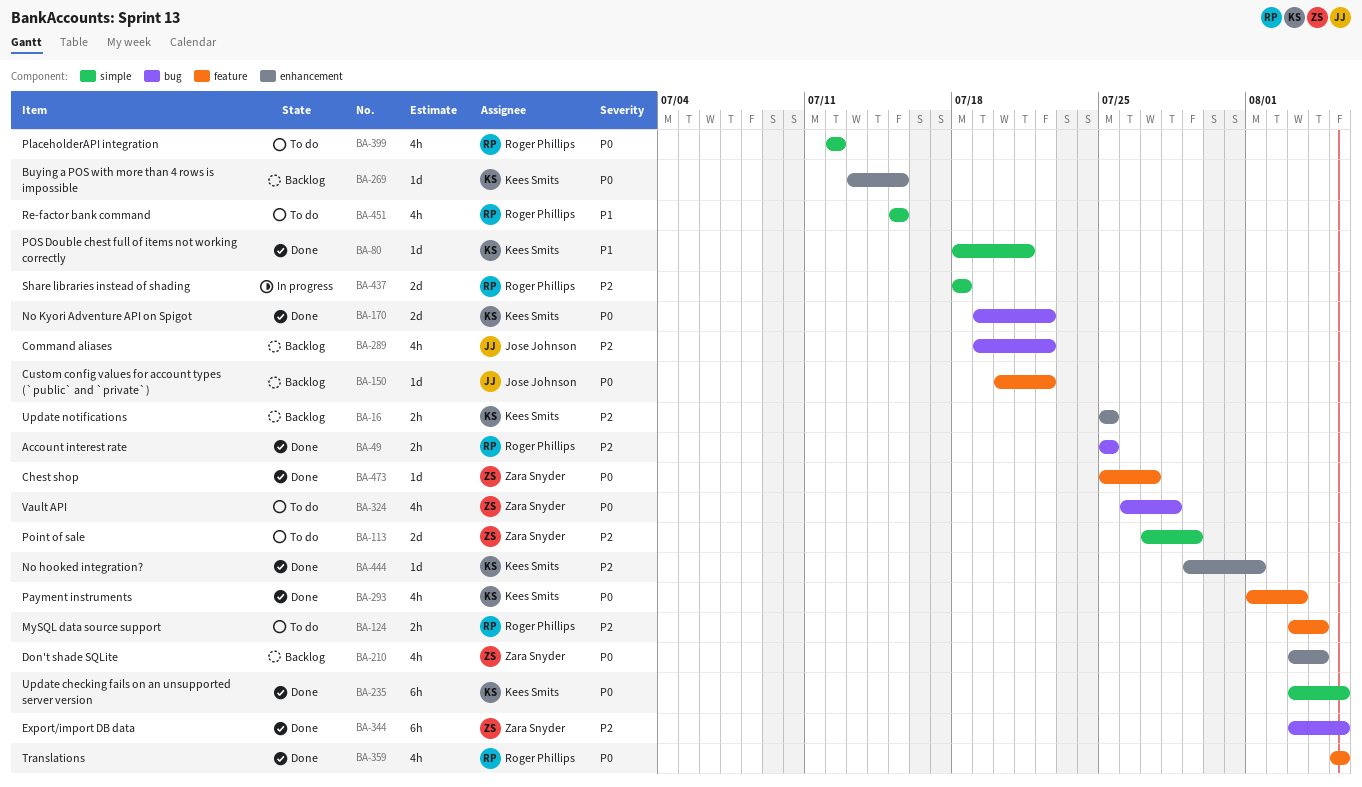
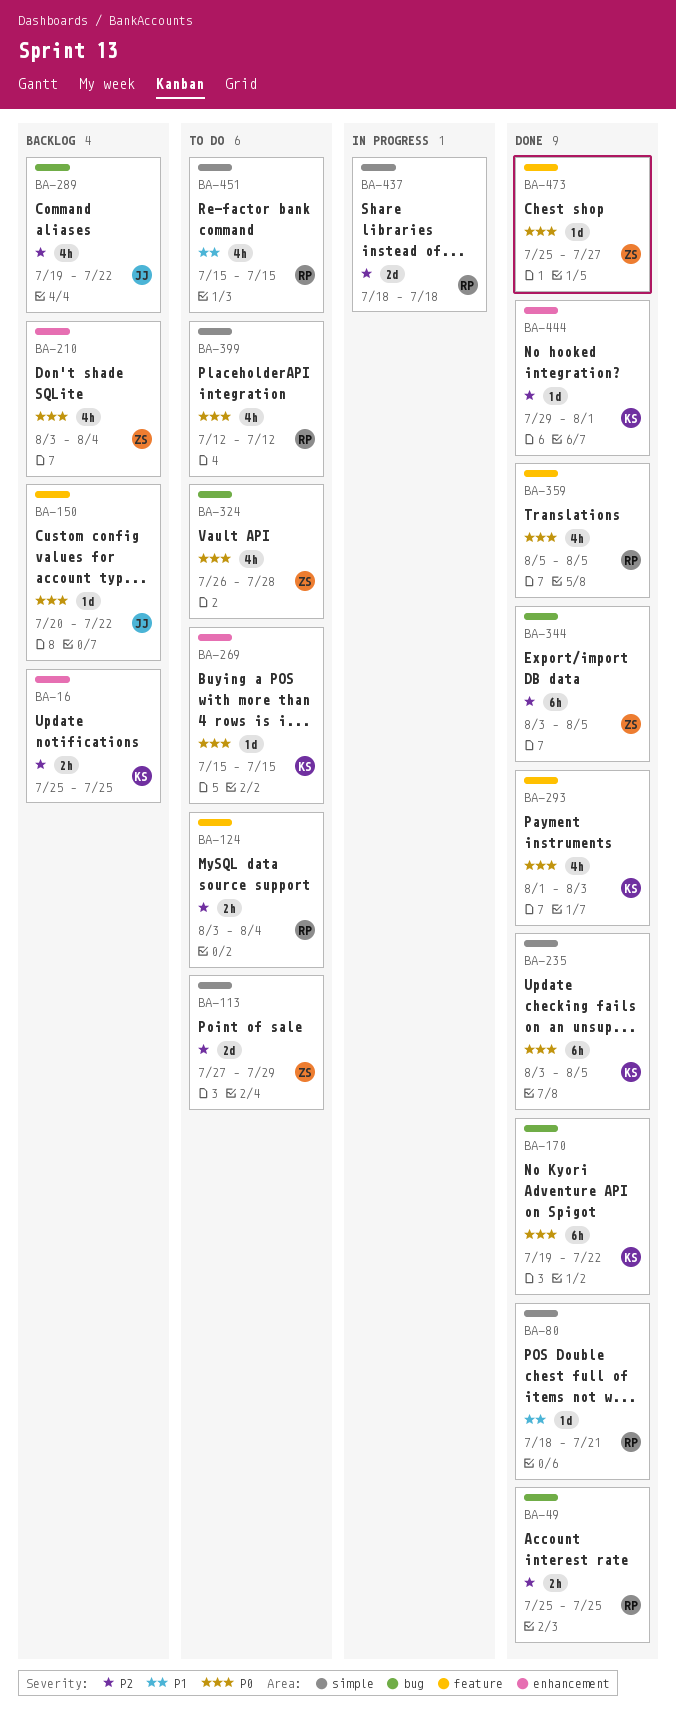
BA-80, owner: Kees Smits -> Roger Phillips
BA-170, estimate: 2d -> 6h
BA-269, status: Backlog -> To do
BA-269, start: Jul 13 -> Jul 15

